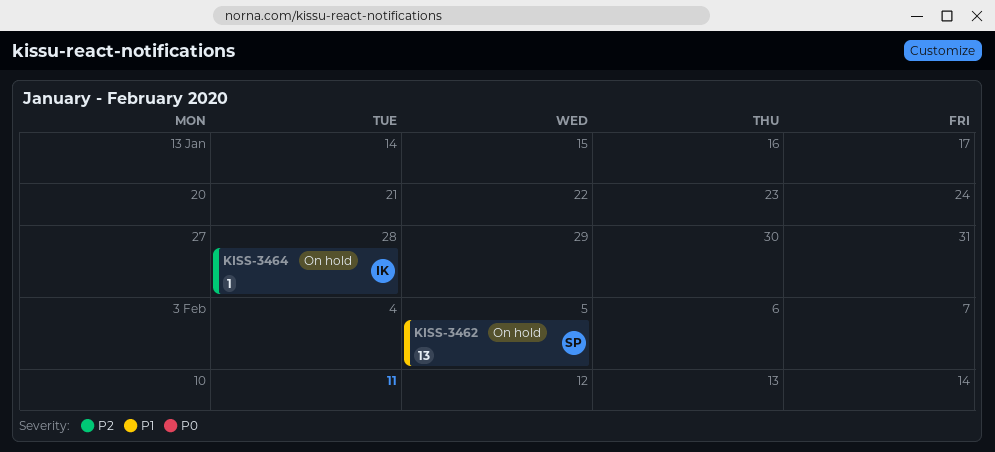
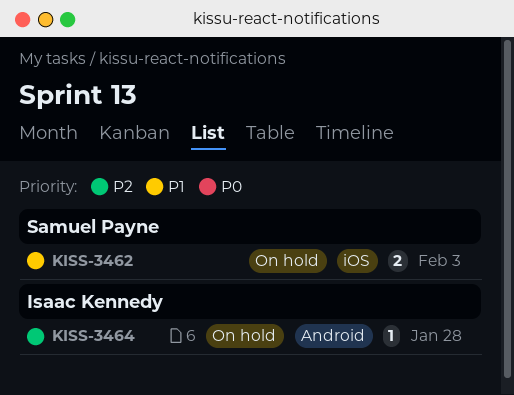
KISS-3462, estimate: 13 -> 2
KISS-3462, due: Feb 5 -> Feb 3

